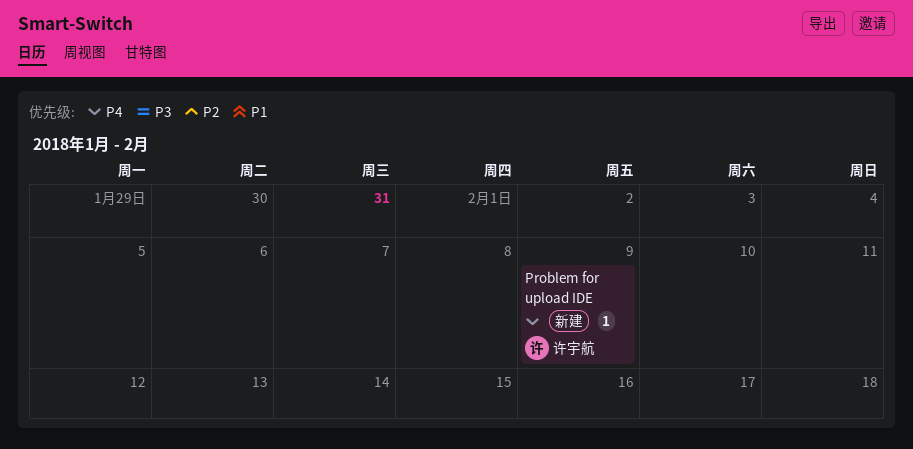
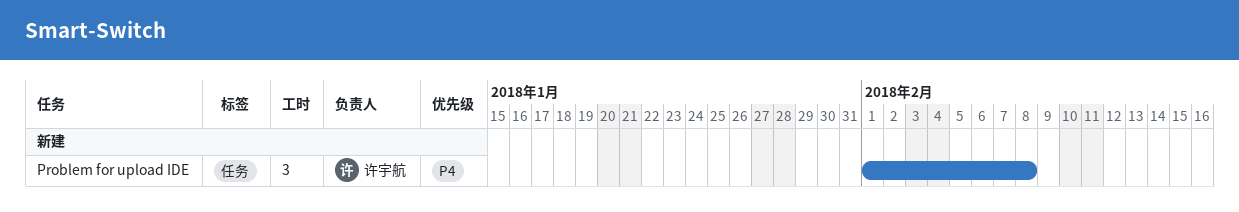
Problem for upload IDE, estimate: 1 -> 3
Problem for upload IDE, due: Feb 9 -> Feb 8

